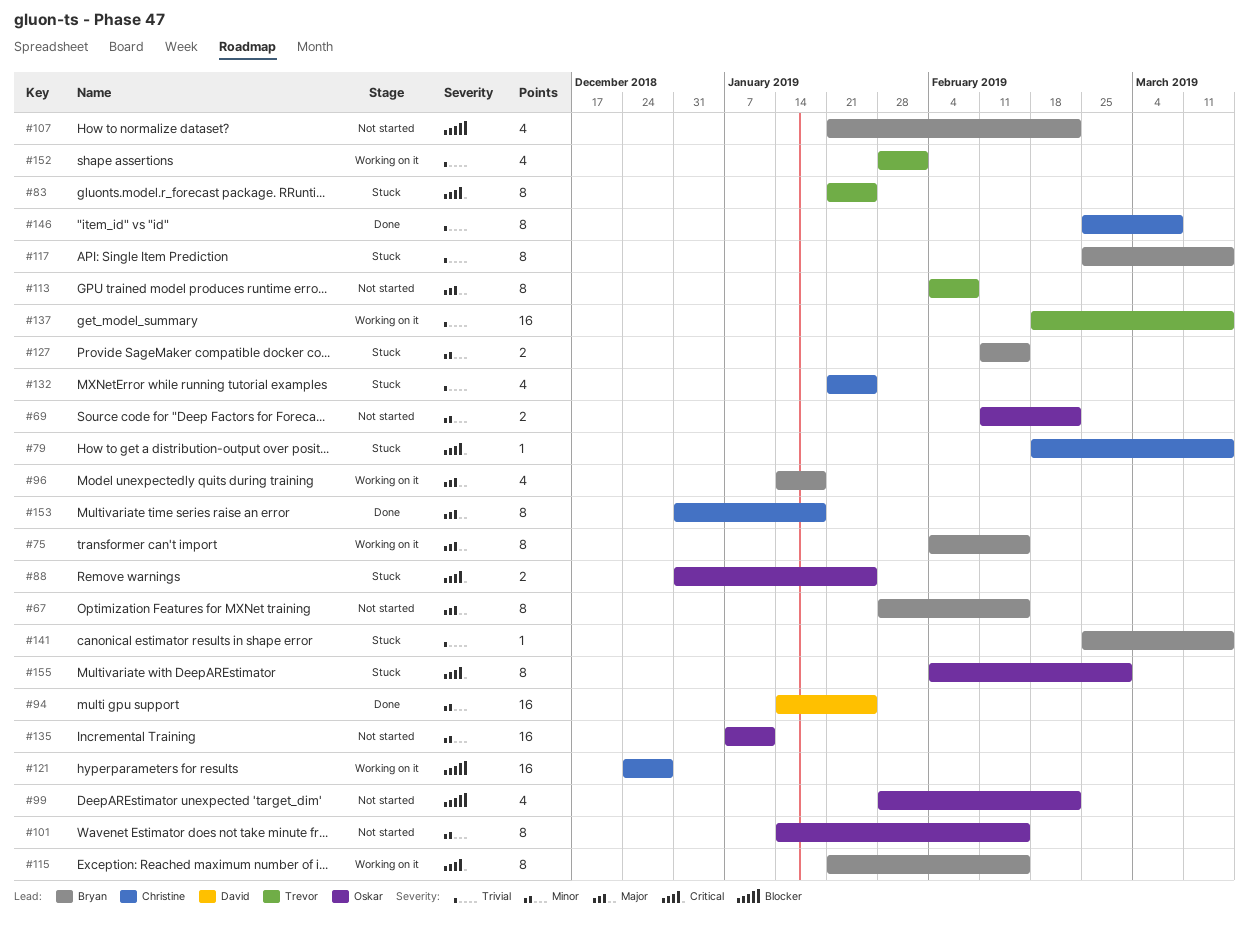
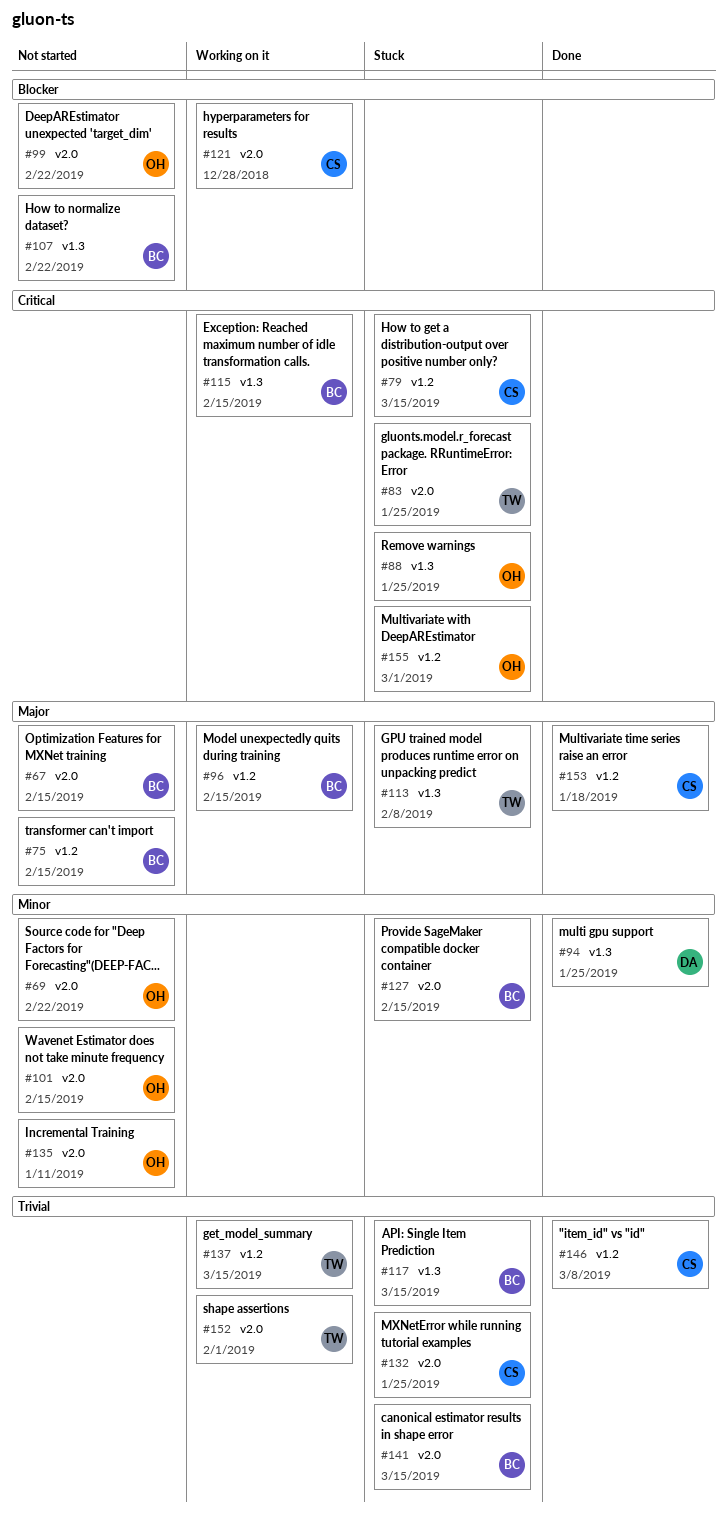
#75, status: Working on it -> Not started
#96, due: Jan 18 -> Feb 15
#113, status: Not started -> Stuck

